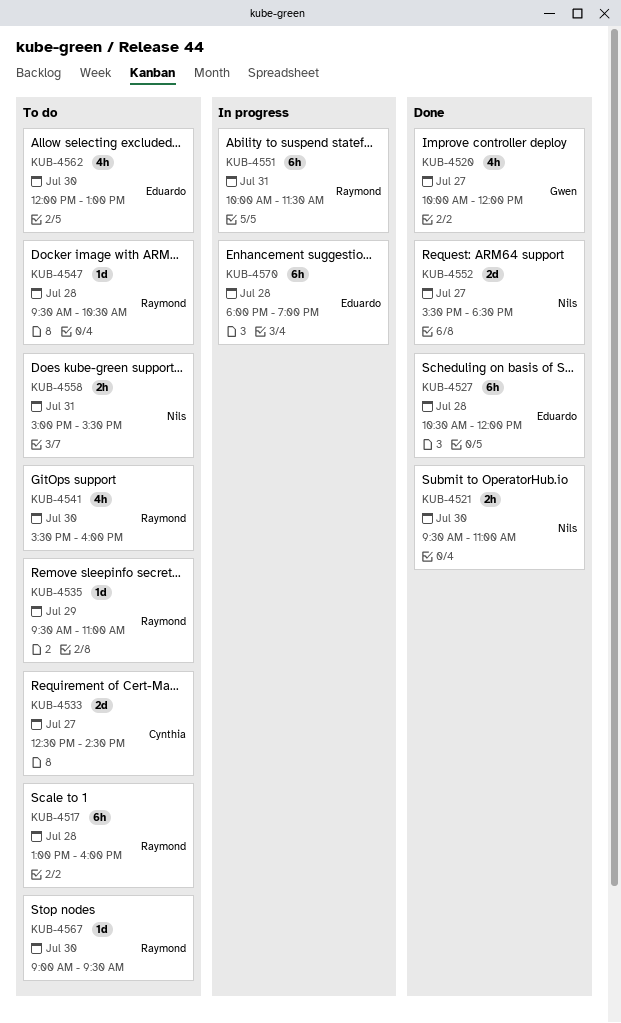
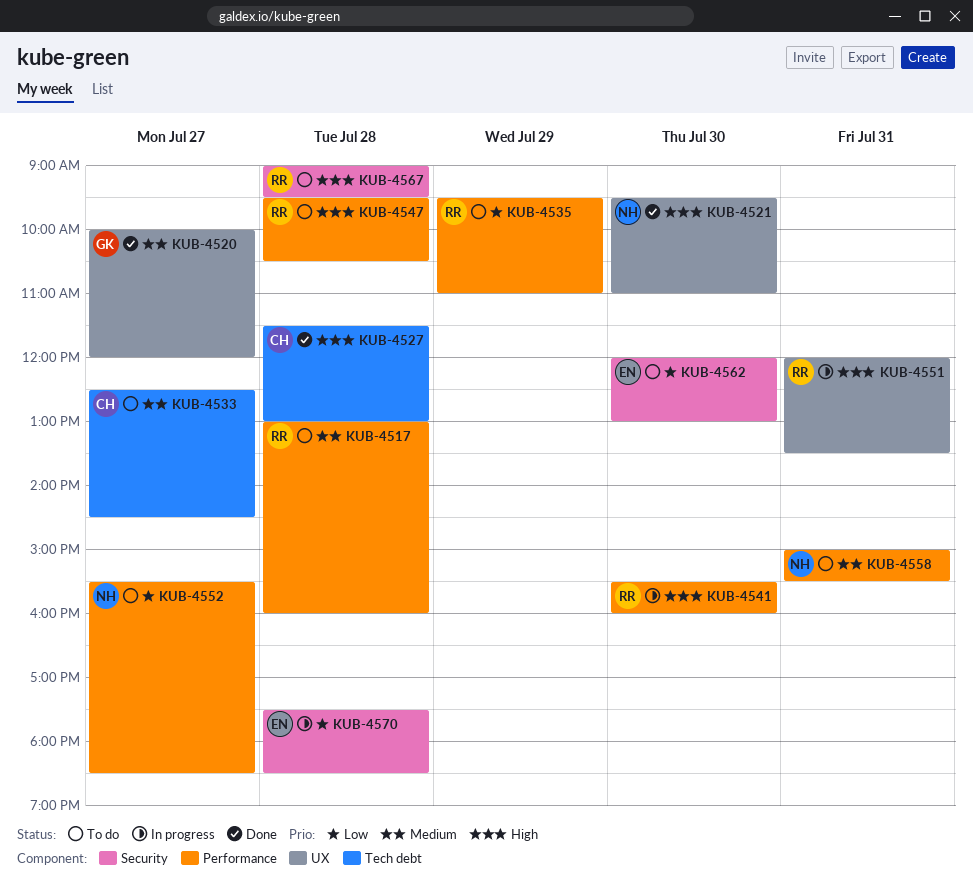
KUB-4527, owner: Eduardo -> Cynthia
KUB-4527, begins: 10:30 -> 11:30
KUB-4527, ends: 12:00 -> 13:00
KUB-4541, status: To do -> In progress
KUB-4551, begins: 10:00 -> 12:00
KUB-4551, ends: 11:30 -> 13:30
KUB-4552, status: Done -> To do
KUB-4567, day: Jul 30 -> Jul 28
KUB-4570, begins: 18:00 -> 17:30
KUB-4570, ends: 19:00 -> 18:30

